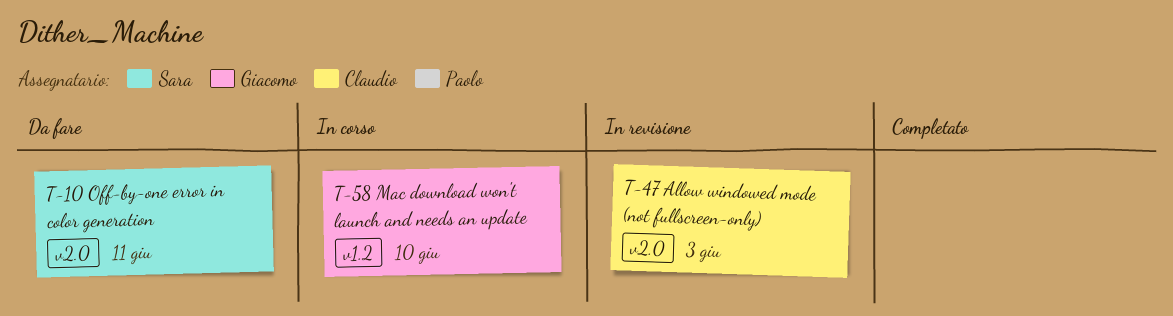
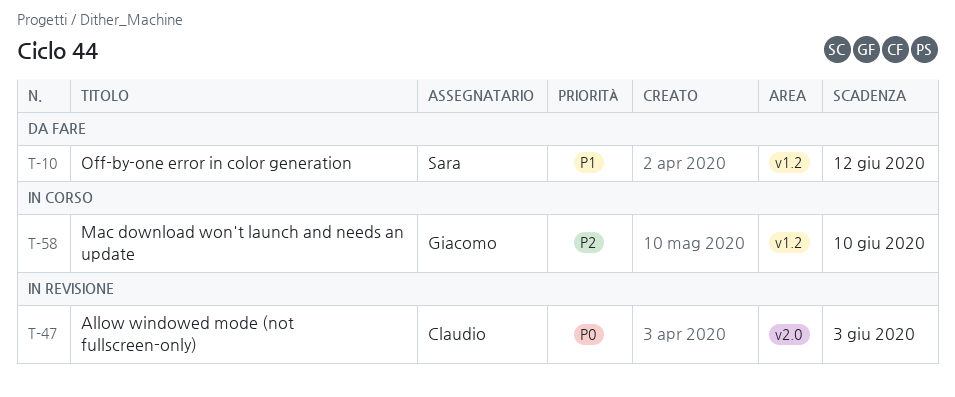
T-10, label: v2.0 -> v1.2
T-10, due: Jun 11 -> Jun 12

